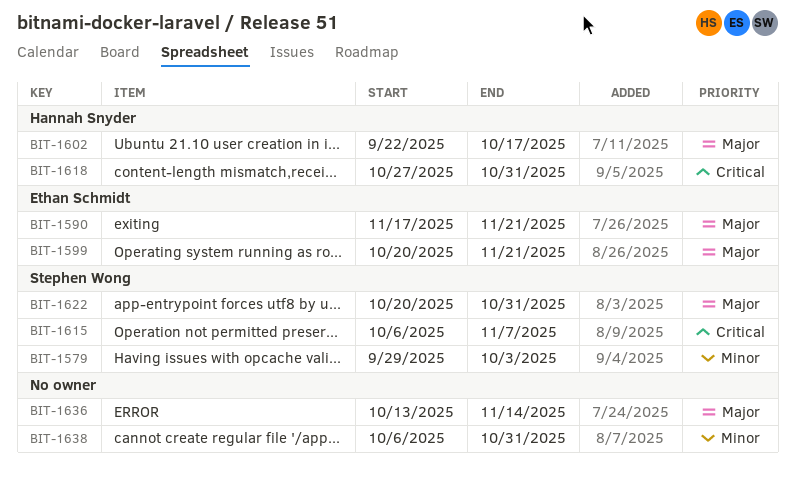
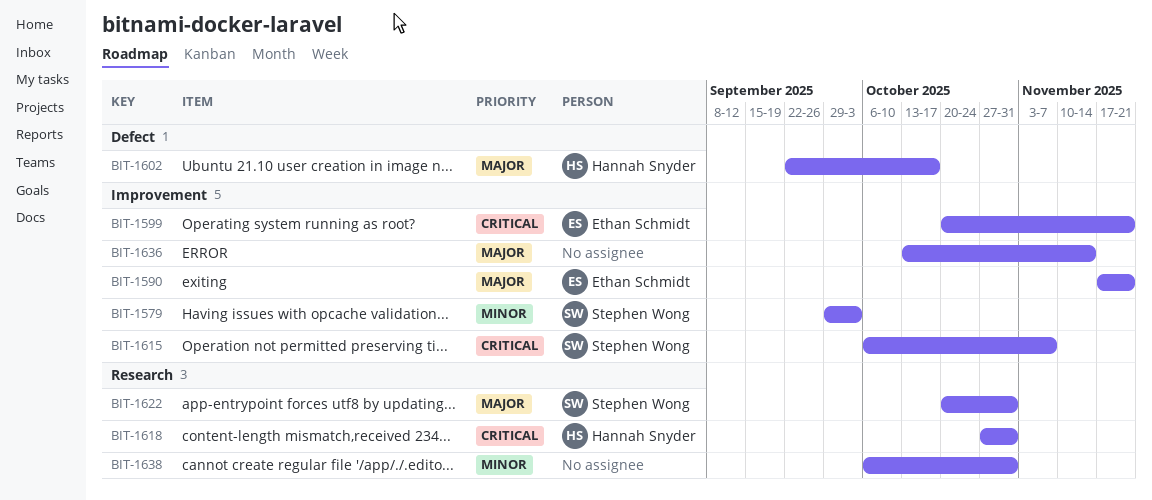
BIT-1599, priority: Major -> Critical

